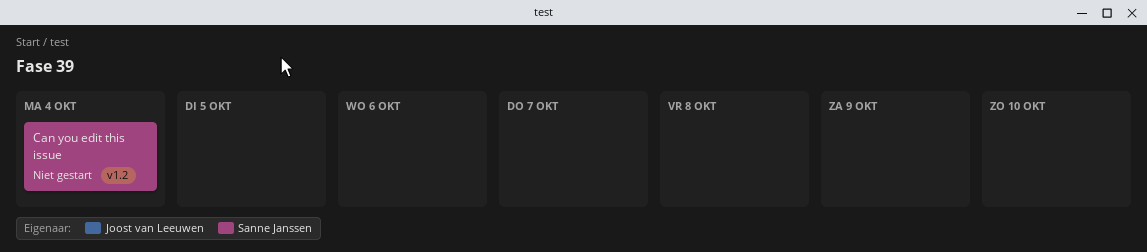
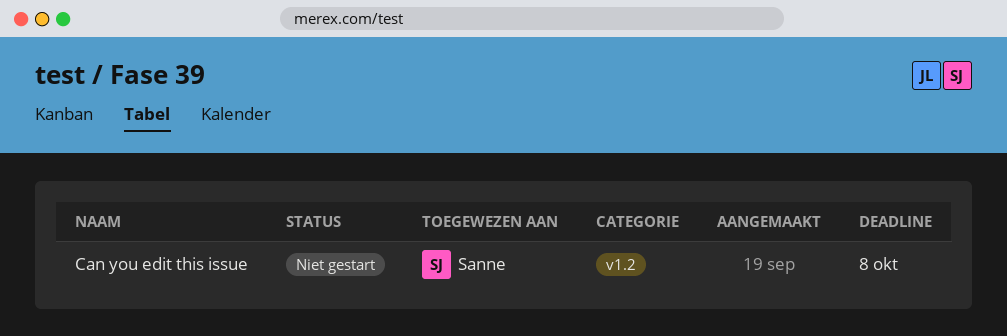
Can you edit this issue, due: Oct 4 -> Oct 8

